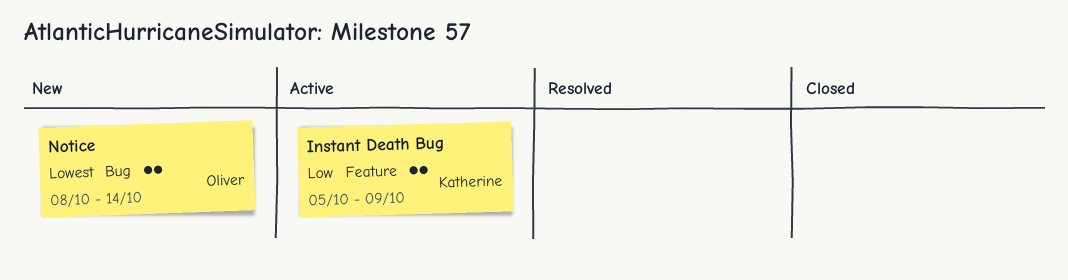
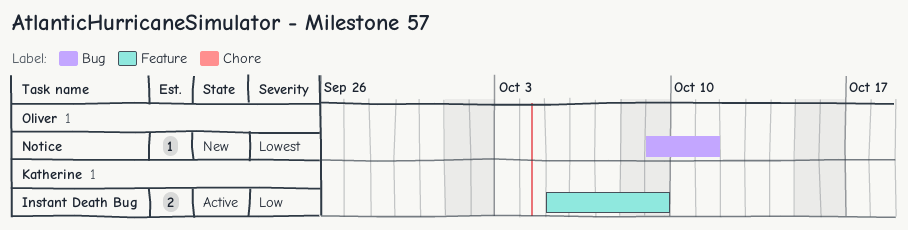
Notice, estimate: 2 -> 1
Notice, start: Oct 8 -> Oct 9
Notice, due: Oct 14 -> Oct 11

